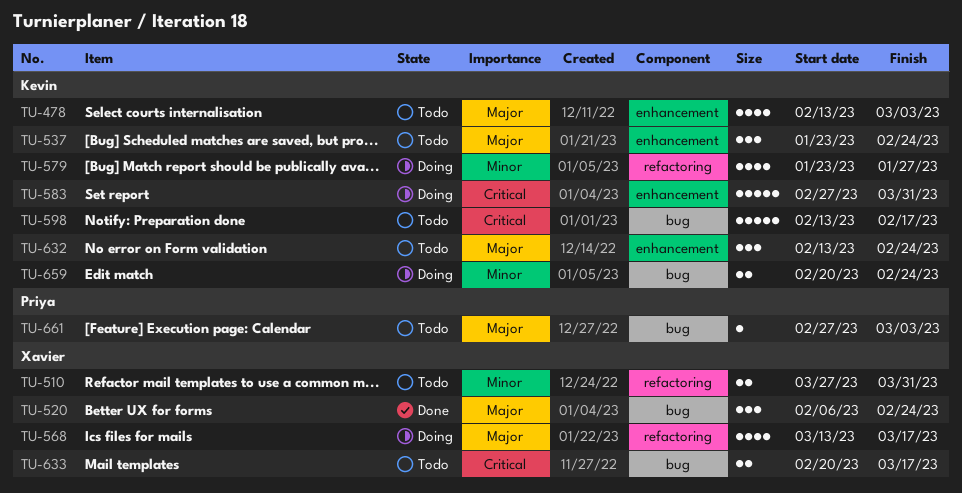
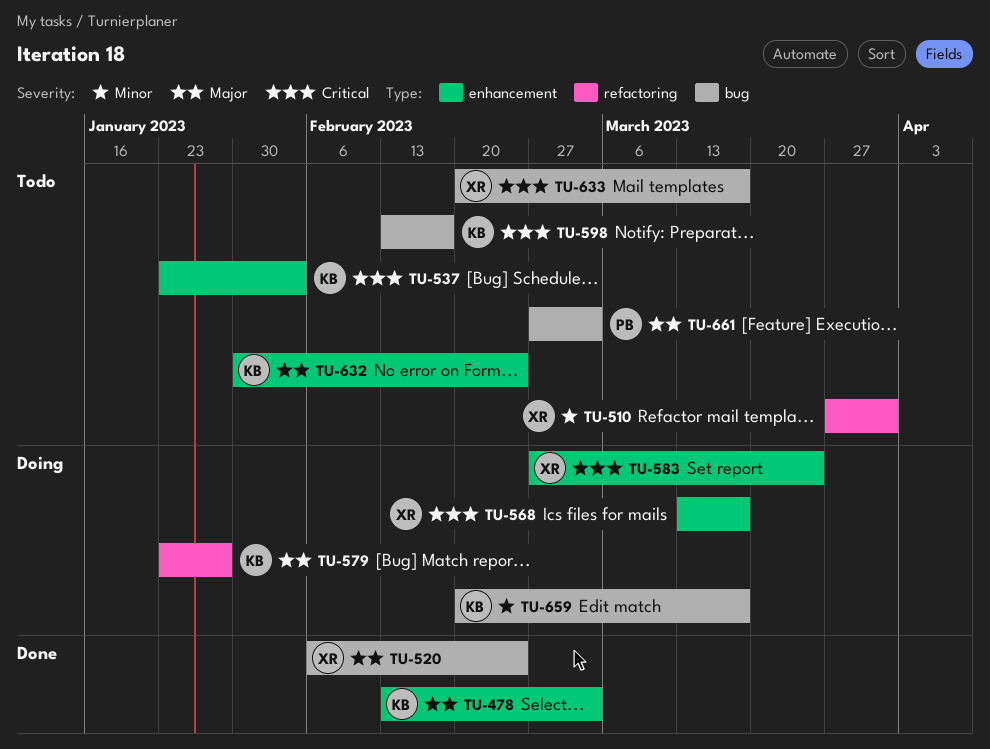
TU-478, status: Todo -> Done
TU-537, priority: Major -> Critical
TU-537, due: Feb 24 -> Feb 3
TU-568, priority: Major -> Critical
TU-568, label: refactoring -> enhancement
TU-579, priority: Minor -> Major
TU-583, owner: Kevin -> Xavier
TU-583, due: Mar 31 -> Mar 24
TU-632, start: Feb 13 -> Jan 30
TU-659, due: Feb 24 -> Mar 17

